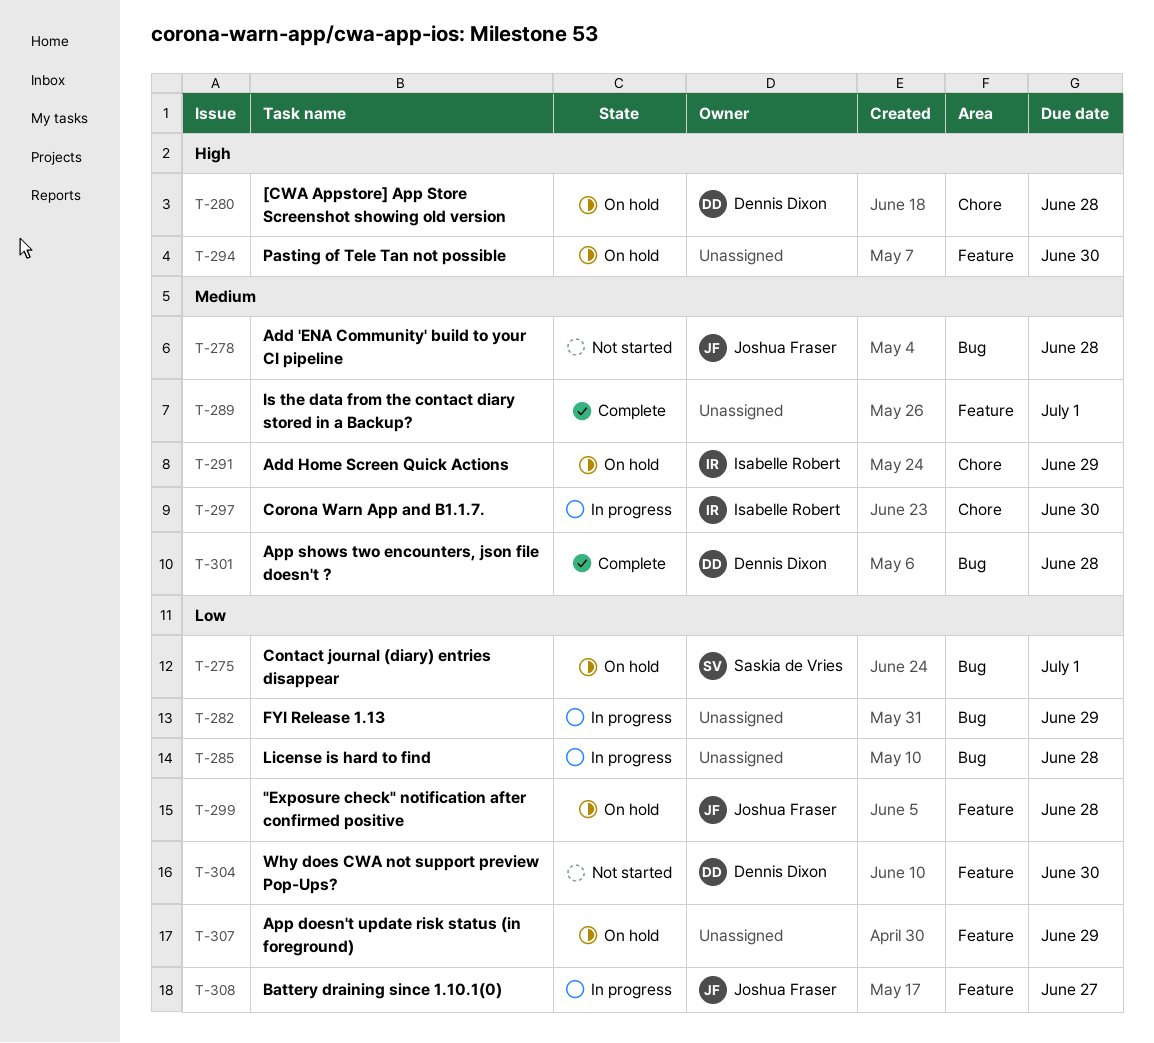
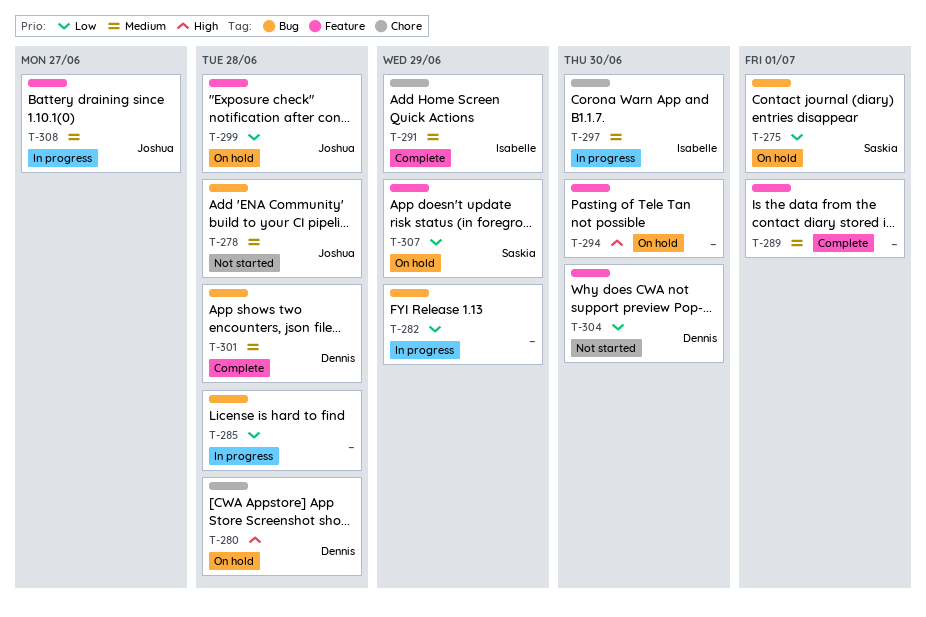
T-291, status: On hold -> Complete
T-307, owner: none -> Saskia de Vries
T-308, priority: Low -> Medium

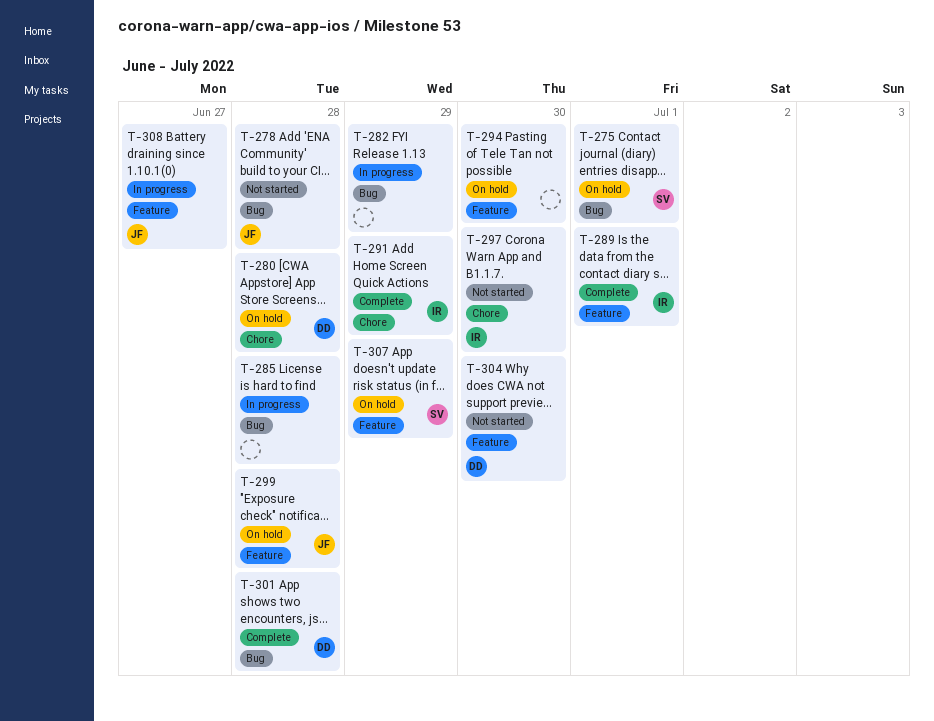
T-289, owner: none -> Isabelle
T-297, status: In progress -> Not started

